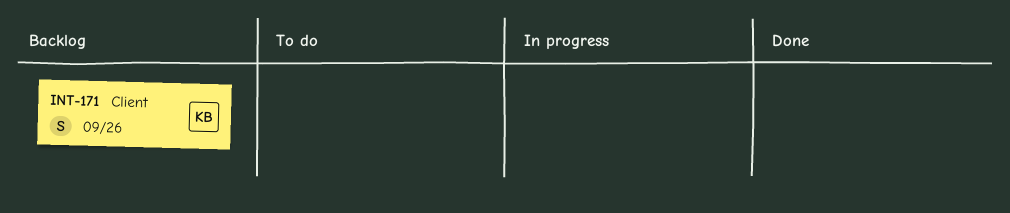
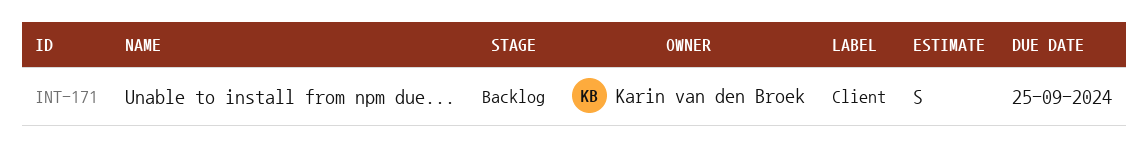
INT-171, due: Sep 26 -> Sep 25

